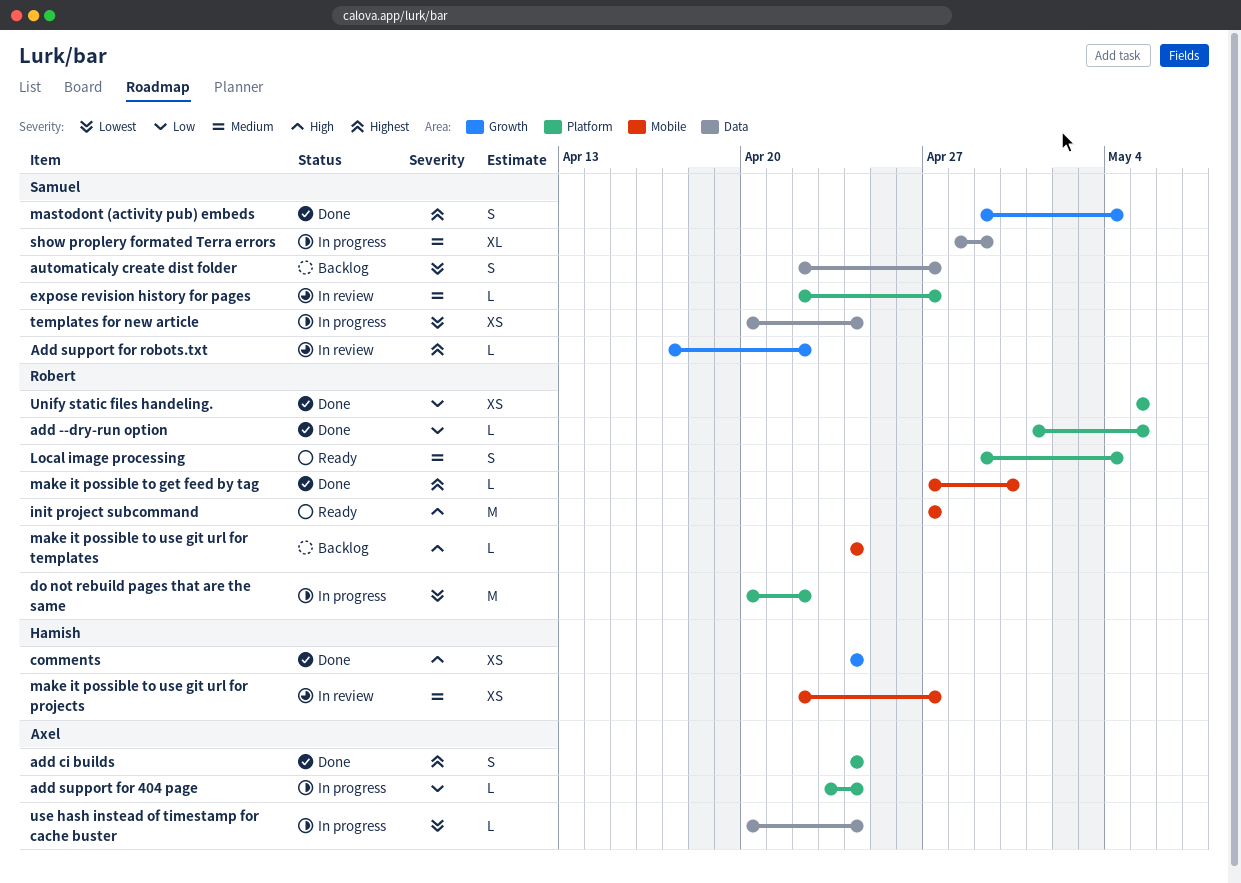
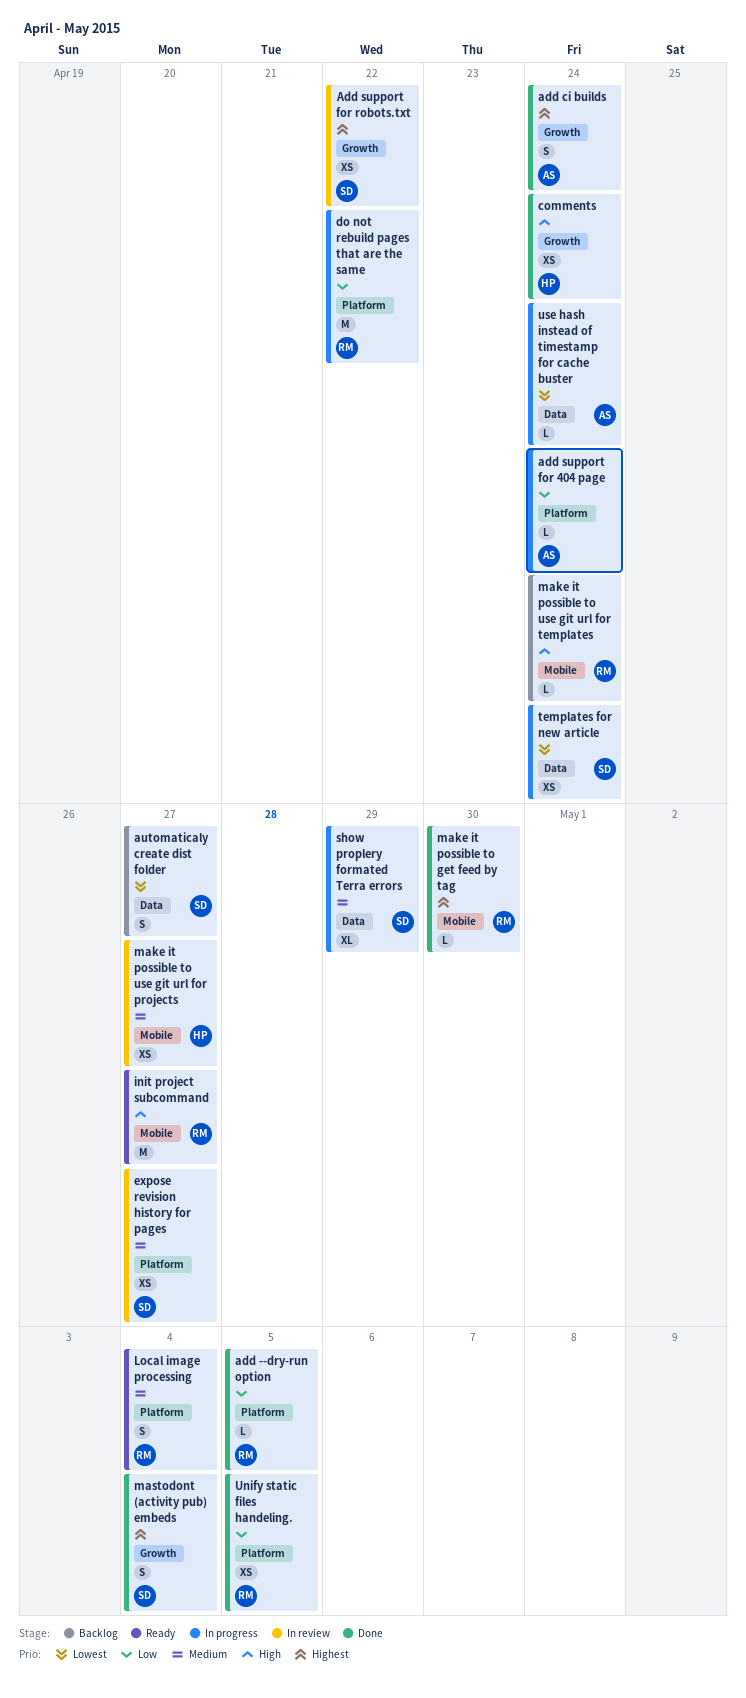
add ci builds, label: Platform -> Growth
Add support for robots.txt, estimate: L -> XS
do not rebuild pages that are the same, priority: Lowest -> Low
expose revision history for pages, estimate: L -> XS

